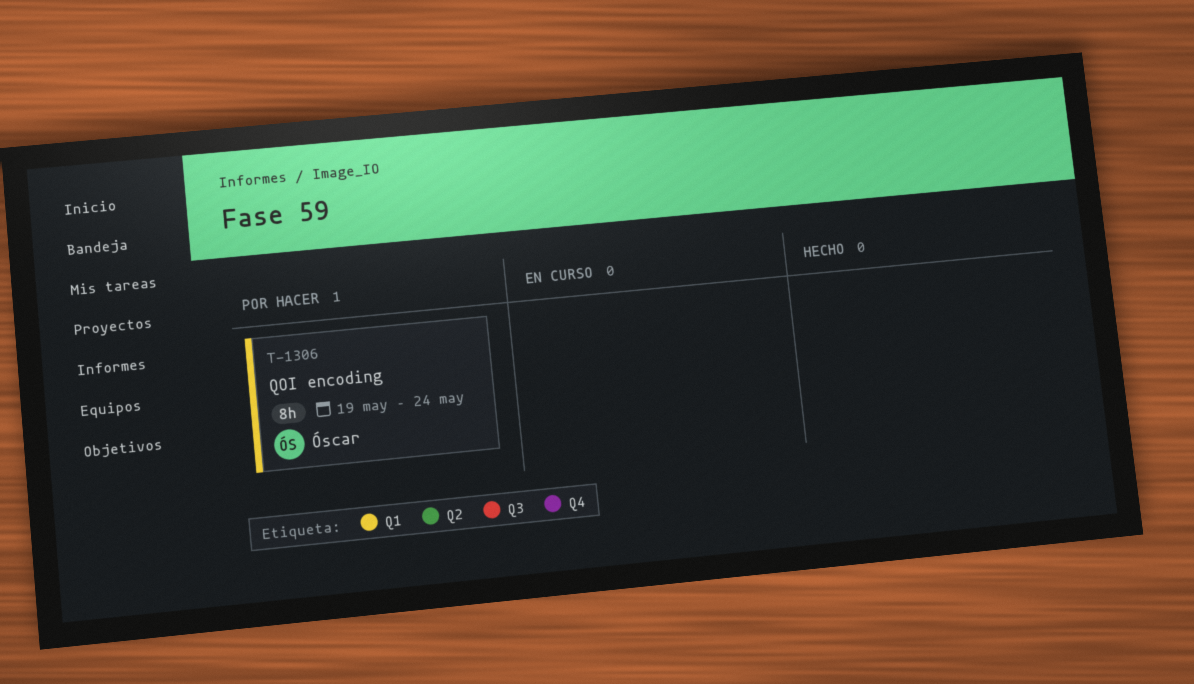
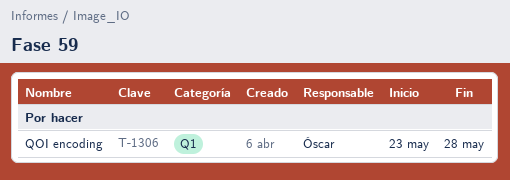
T-1306, start: May 19 -> May 23
T-1306, due: May 24 -> May 28

